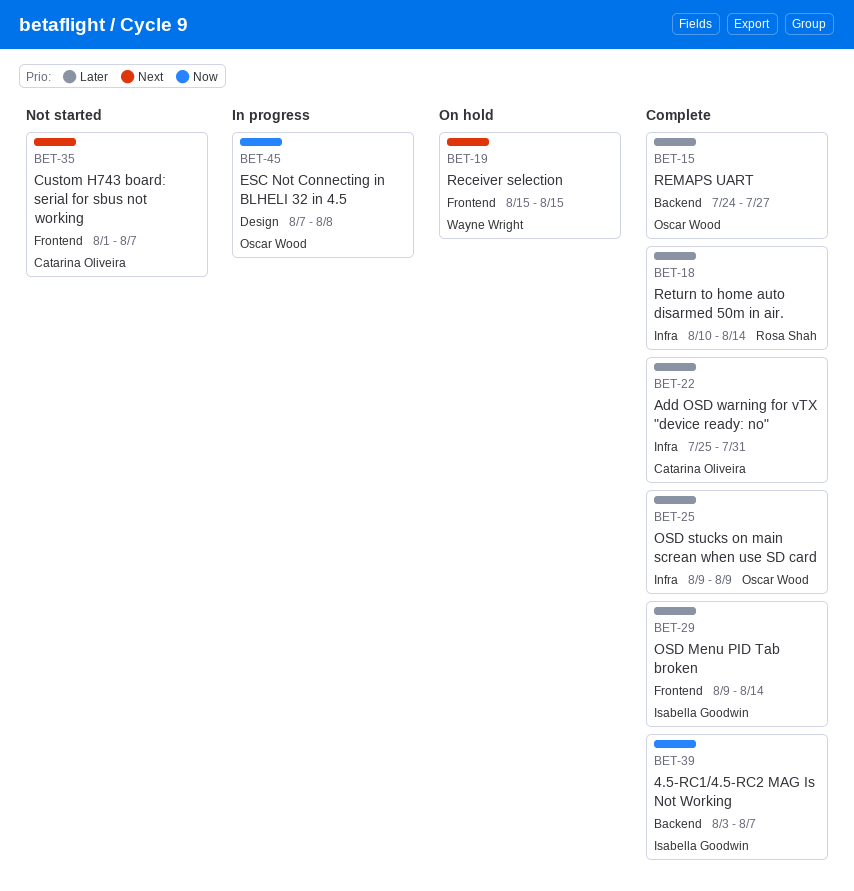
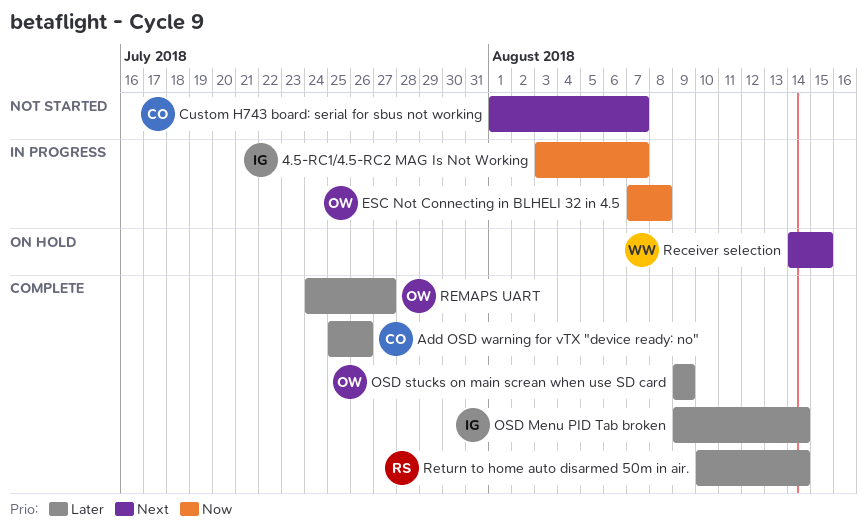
4.5-RC1/4.5-RC2 MAG Is Not Working, status: Complete -> In progress
Add OSD warning for vTX "device ready: no", due: Jul 31 -> Jul 26
Receiver selection, start: Aug 15 -> Aug 14

